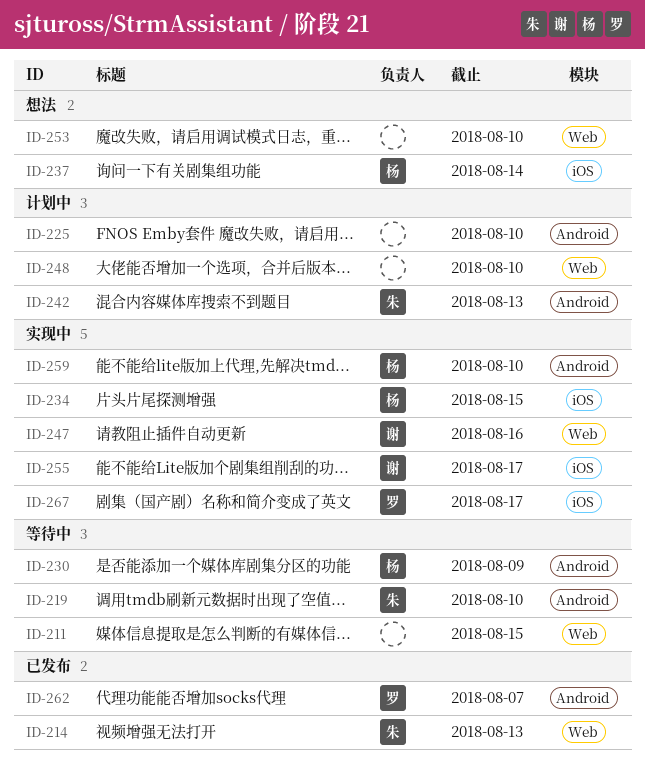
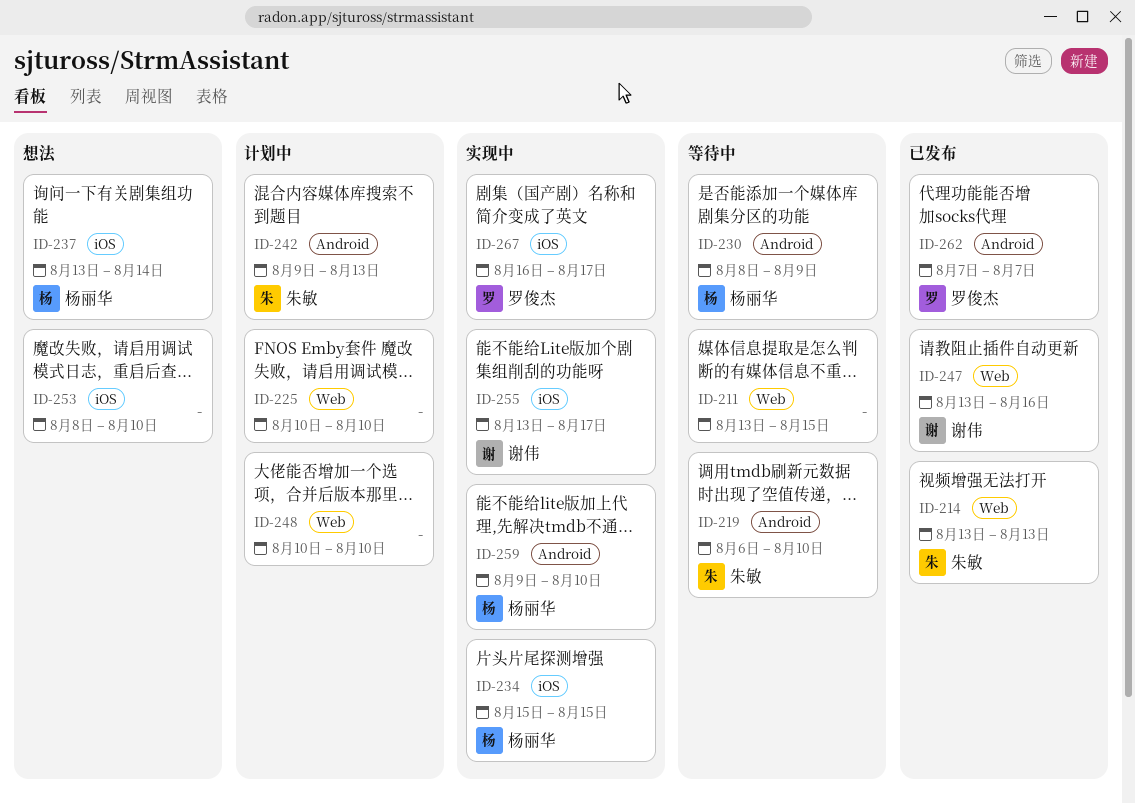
ID-225, label: Android -> Web
ID-247, status: 实现中 -> 已发布
ID-253, label: Web -> iOS

